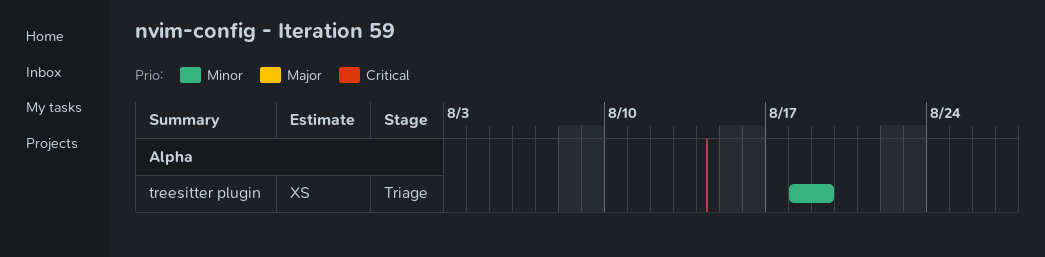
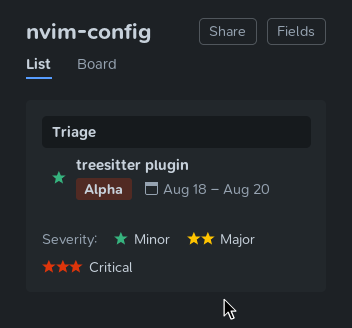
treesitter plugin, due: Aug 19 -> Aug 20

